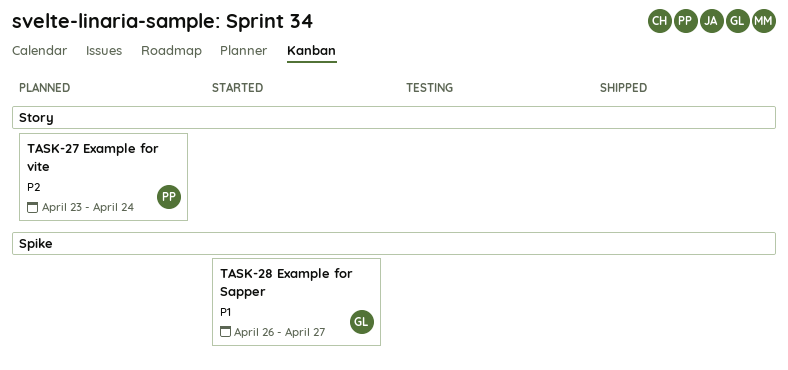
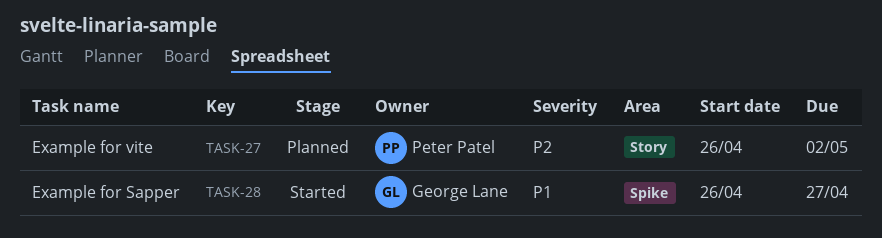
TASK-27, start: Apr 23 -> Apr 26
TASK-27, due: Apr 24 -> May 2

